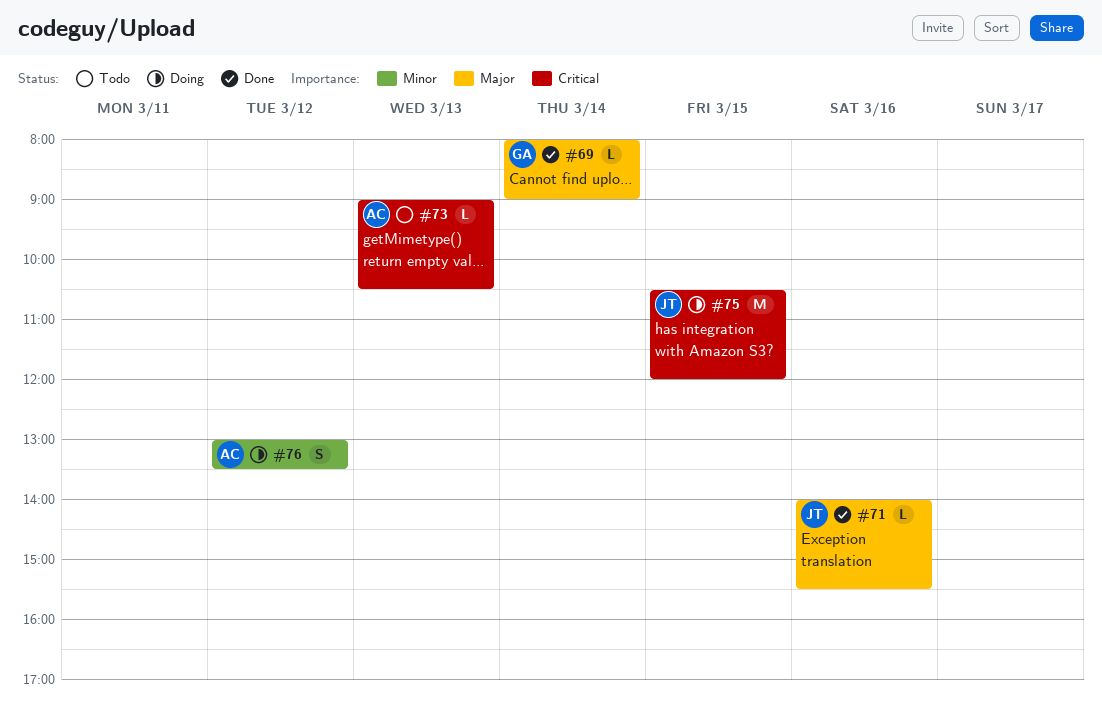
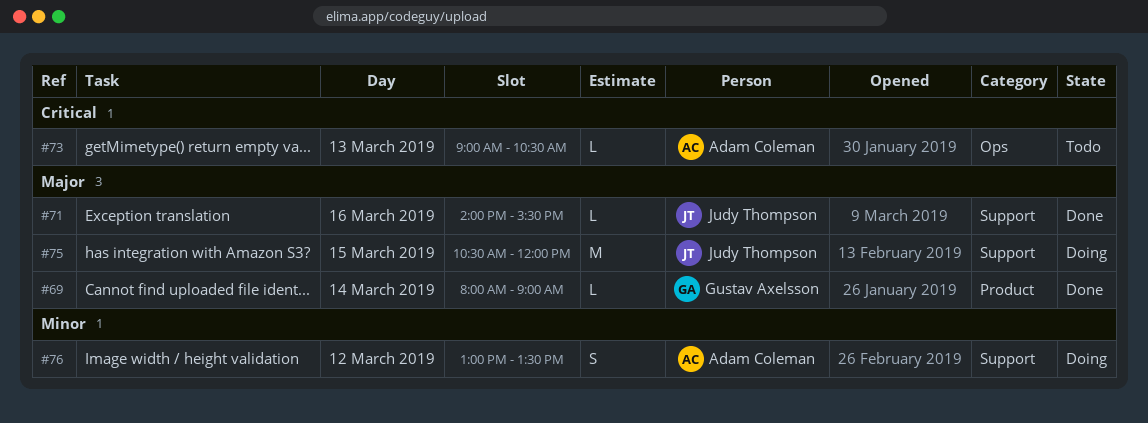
#75, priority: Critical -> Major

